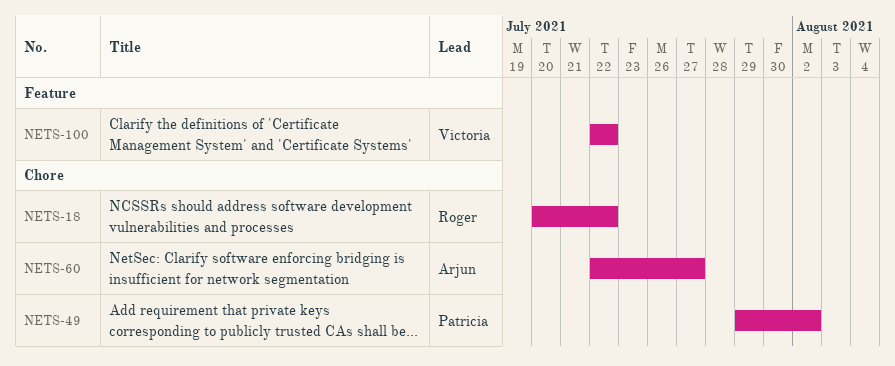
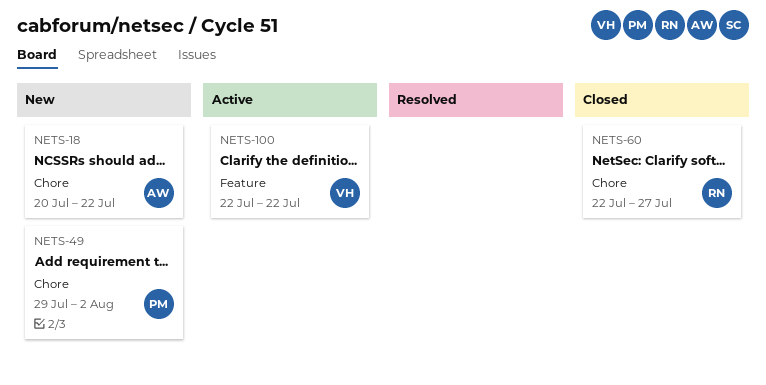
NETS-18, owner: Roger -> Arjun
NETS-60, owner: Arjun -> Roger

